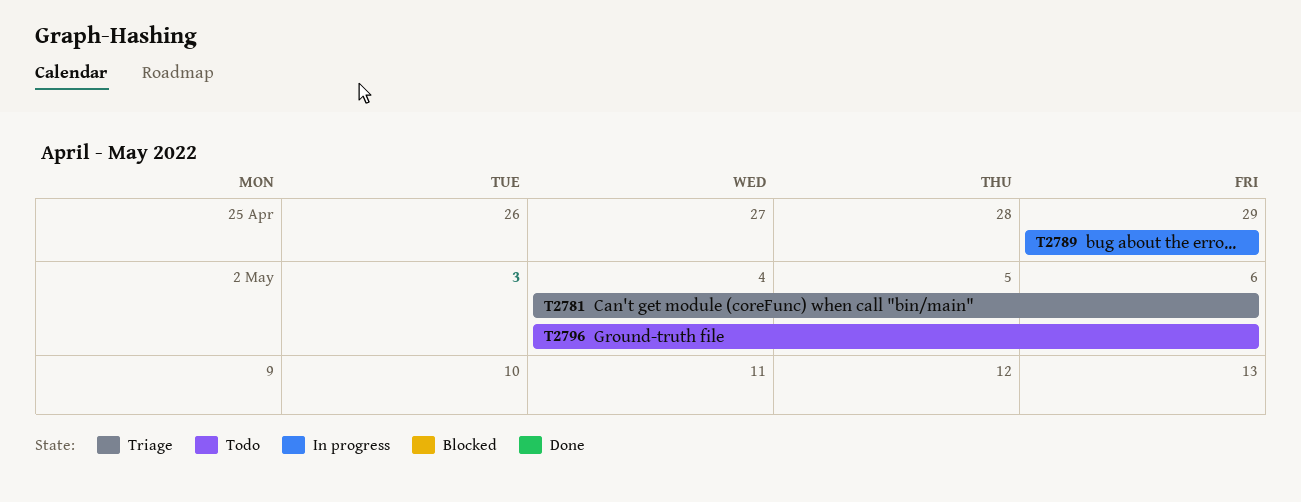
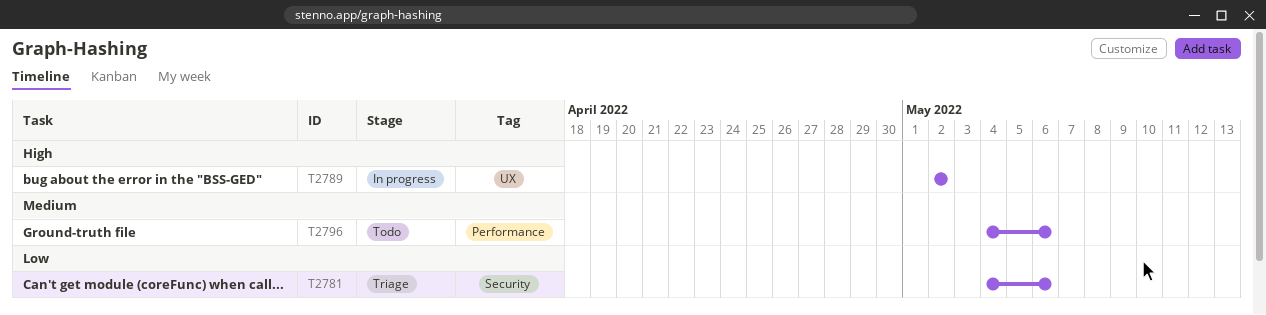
T2789, start: Apr 29 -> May 2
T2789, due: Apr 29 -> May 2

